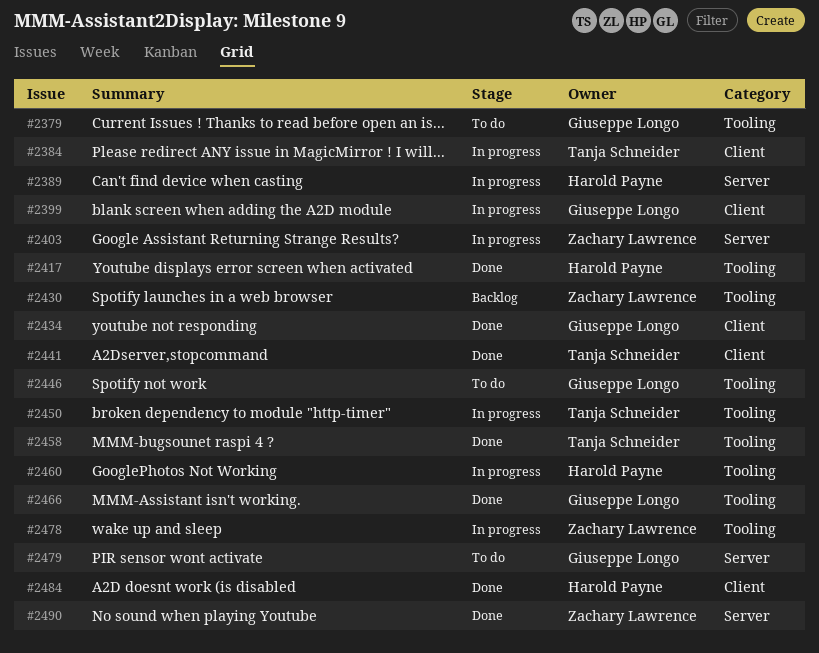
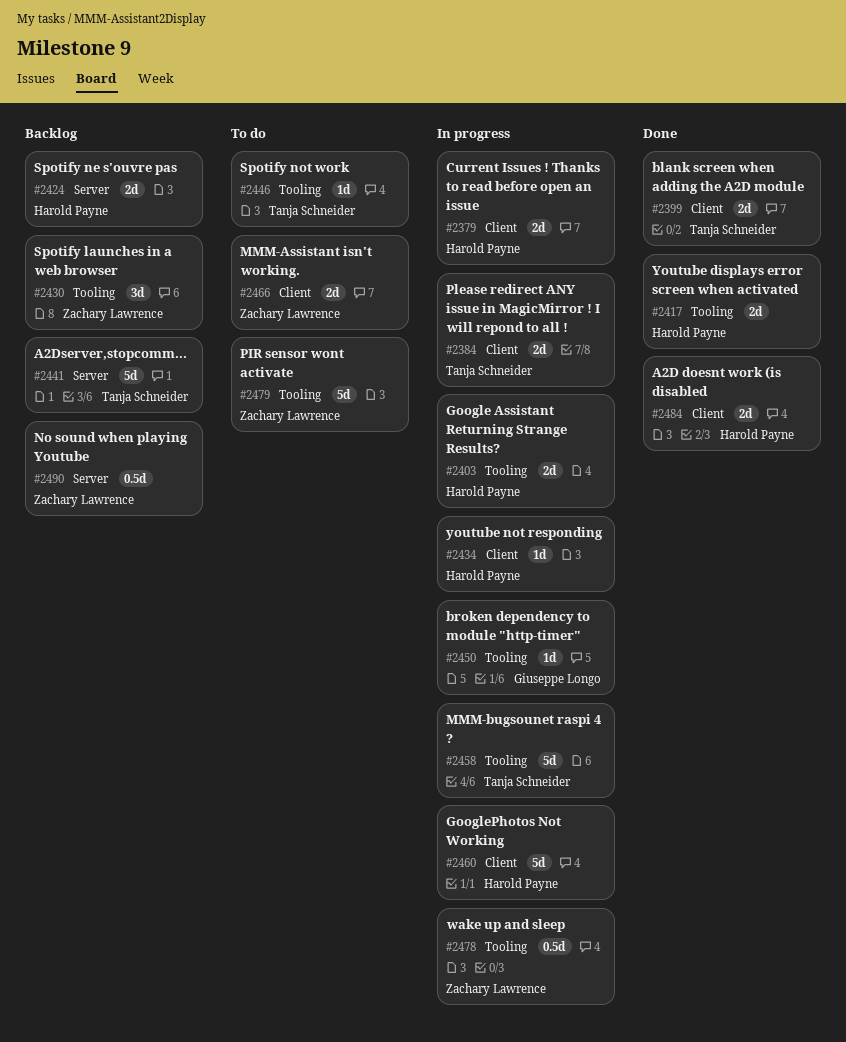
#2379, status: To do -> In progress
#2379, owner: Giuseppe Longo -> Harold Payne
#2379, label: Tooling -> Client
#2389: present -> none
#2399, status: In progress -> Done
#2399, owner: Giuseppe Longo -> Tanja Schneider
#2403, owner: Zachary Lawrence -> Harold Payne
#2403, label: Server -> Tooling
#2424: none -> present
#2434, status: Done -> In progress
#2434, owner: Giuseppe Longo -> Harold Payne
#2441, status: Done -> Backlog
#2441, label: Client -> Server
#2446, owner: Giuseppe Longo -> Tanja Schneider
#2450, owner: Tanja Schneider -> Giuseppe Longo
#2458, status: Done -> In progress
#2460, label: Tooling -> Client
#2466, status: Done -> To do
#2466, owner: Giuseppe Longo -> Zachary Lawrence
#2466, label: Tooling -> Client
#2479, owner: Giuseppe Longo -> Zachary Lawrence
#2479, label: Server -> Tooling
#2490, status: Done -> Backlog

